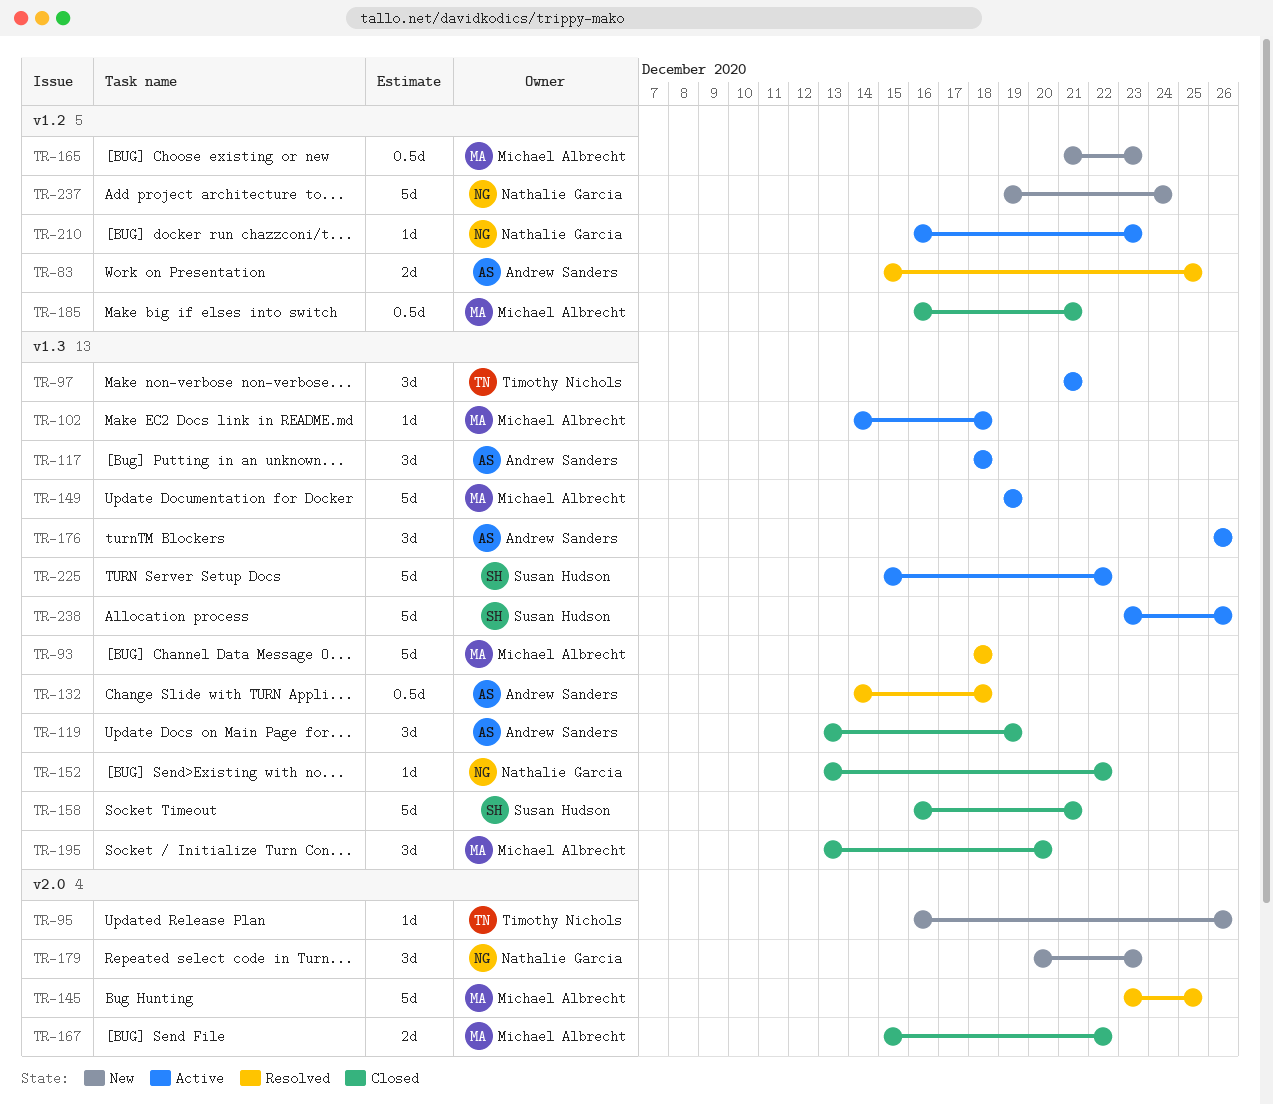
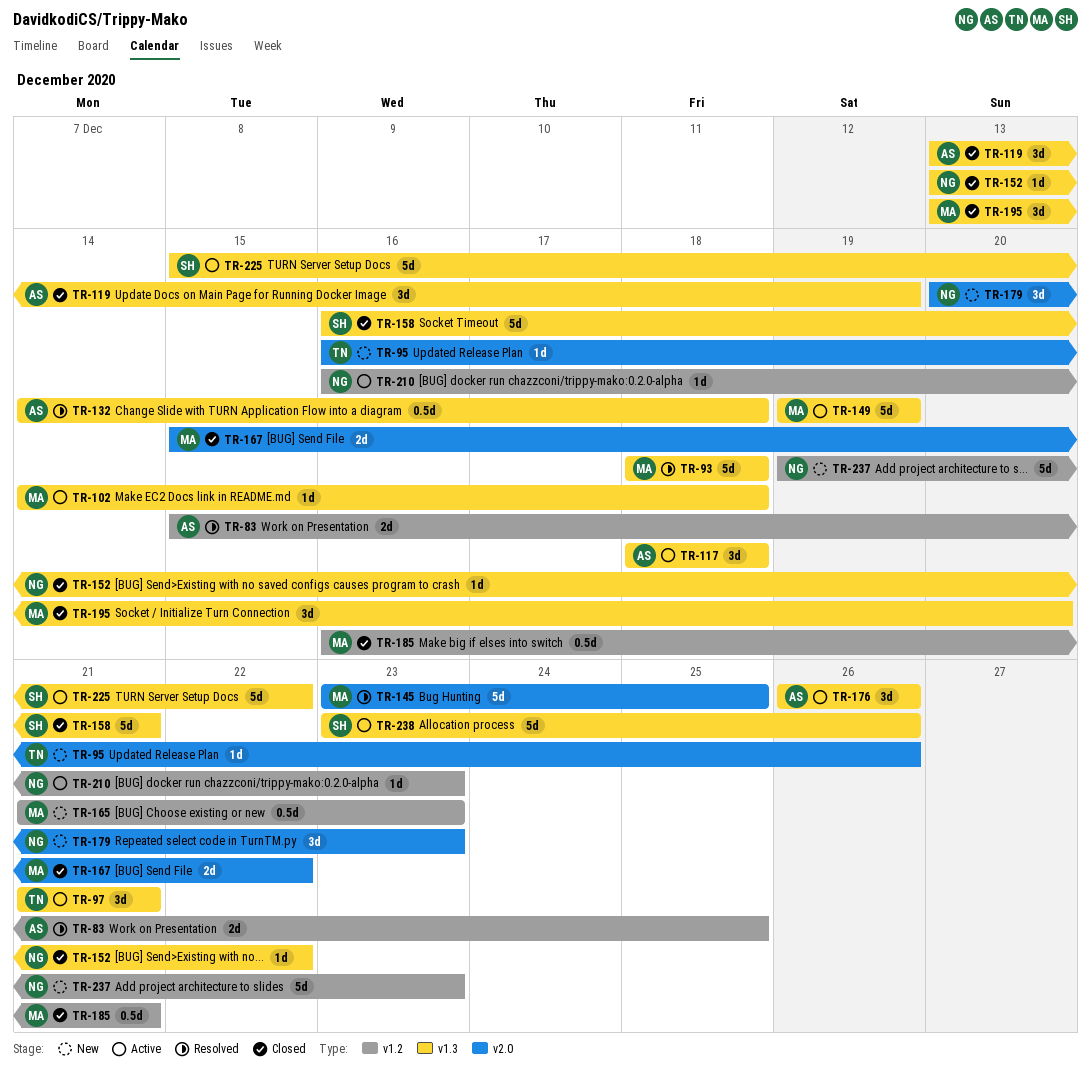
TR-237, due: Dec 24 -> Dec 23

